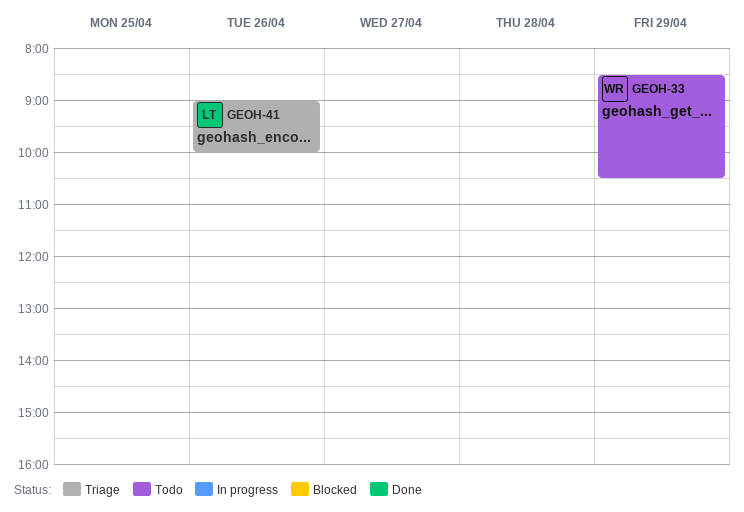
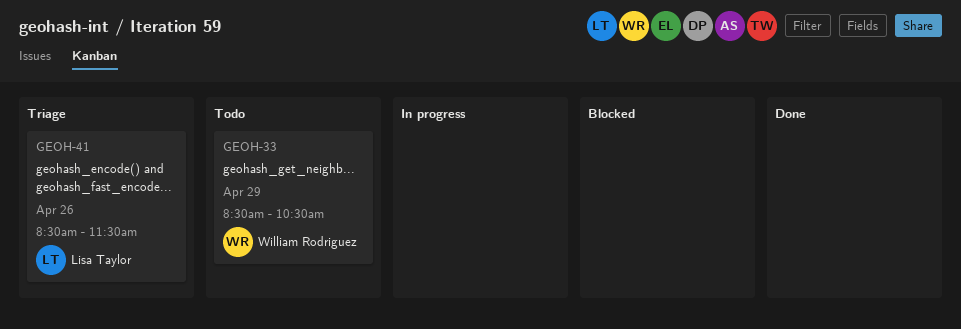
GEOH-41, begins: 09:00 -> 08:30
GEOH-41, ends: 10:00 -> 11:30

